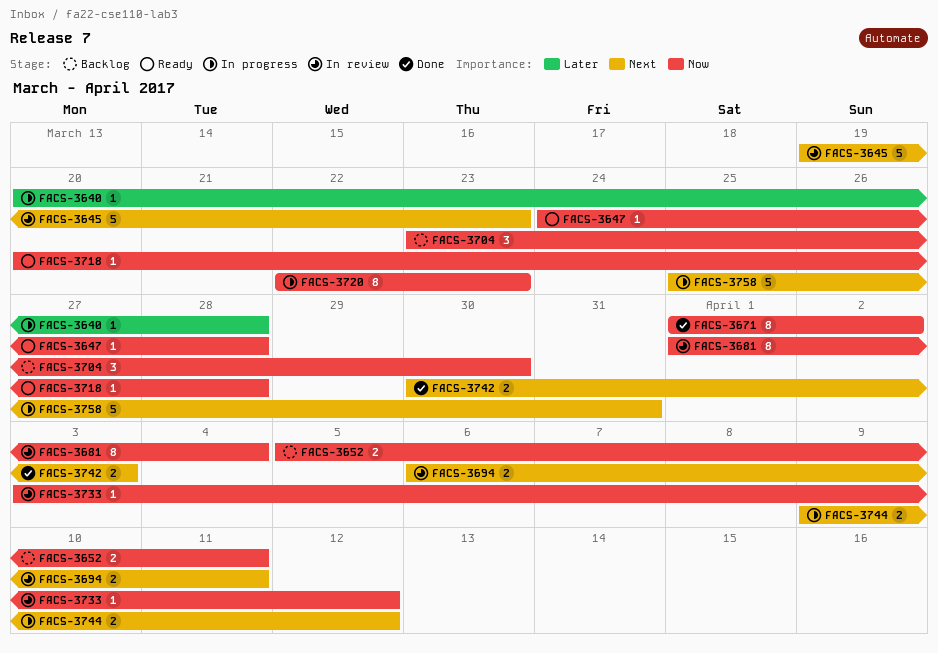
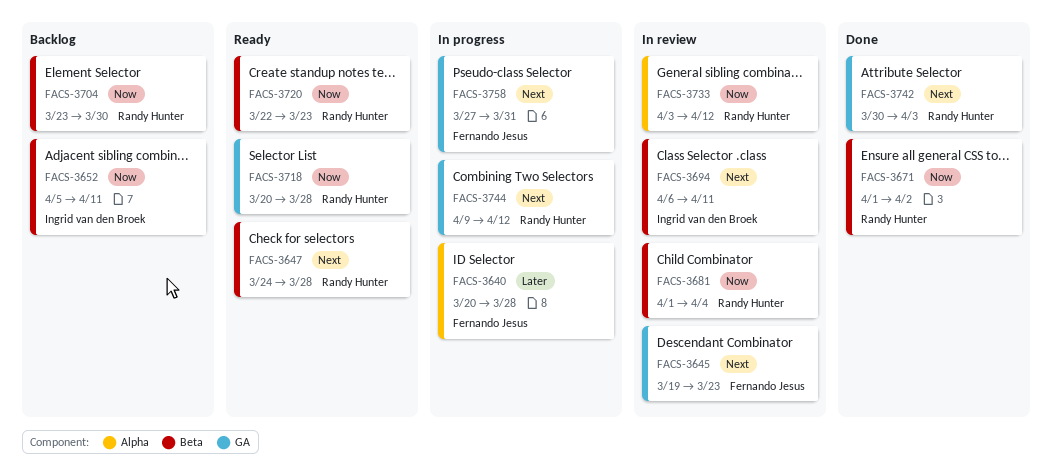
FACS-3647, priority: Now -> Next
FACS-3720, status: In progress -> Ready
FACS-3758, start: Mar 25 -> Mar 27

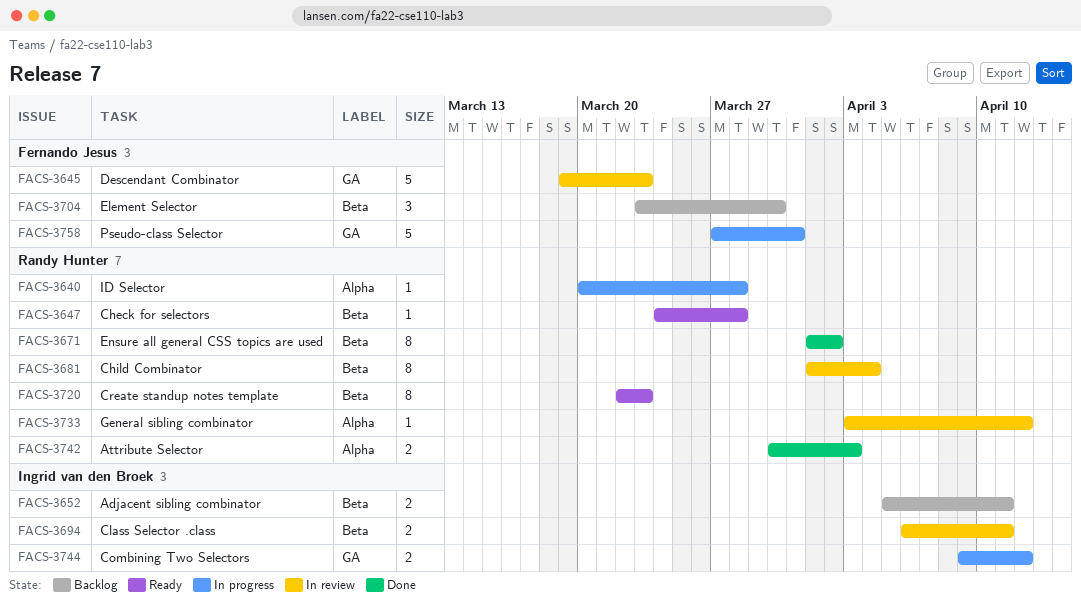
FACS-3640, owner: Fernando Jesus -> Randy Hunter
FACS-3704, owner: Randy Hunter -> Fernando Jesus
FACS-3718: present -> none
FACS-3742, label: GA -> Alpha
FACS-3744, owner: Randy Hunter -> Ingrid van den Broek

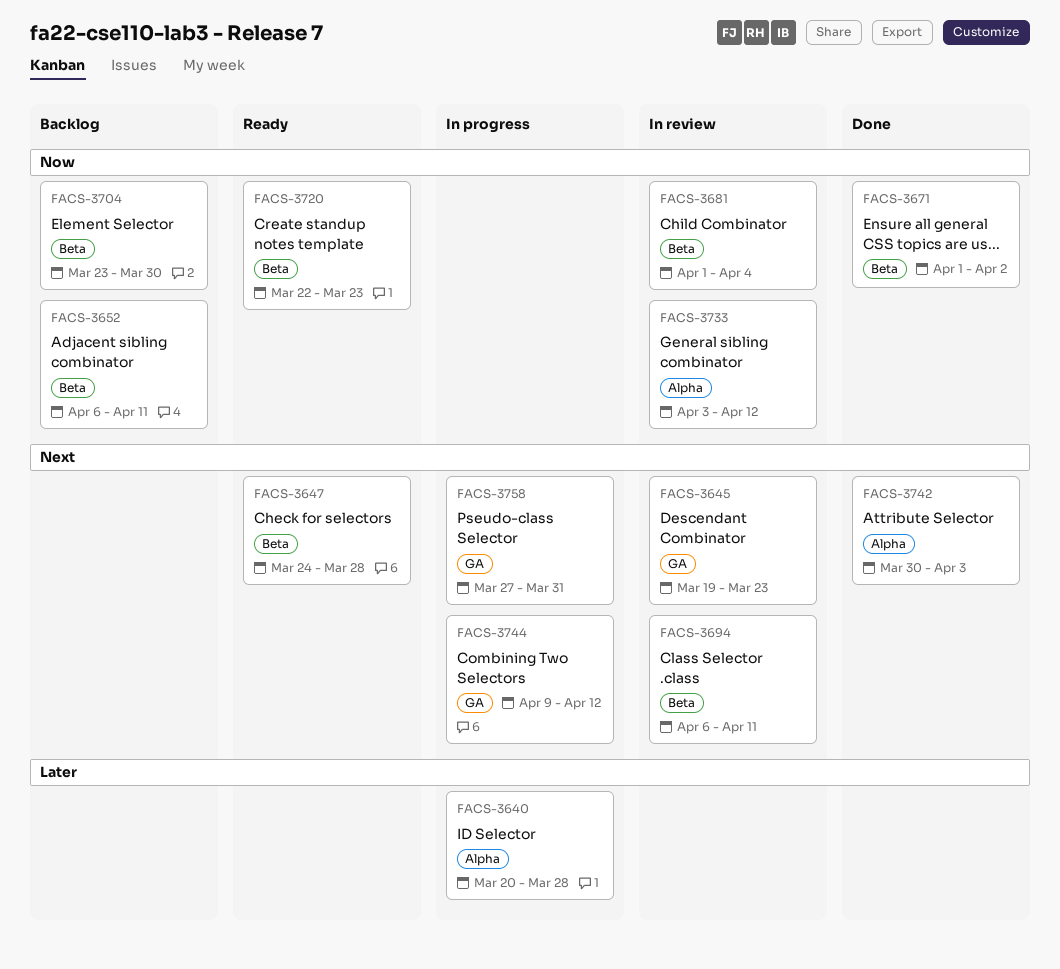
FACS-3652, start: Apr 5 -> Apr 6

